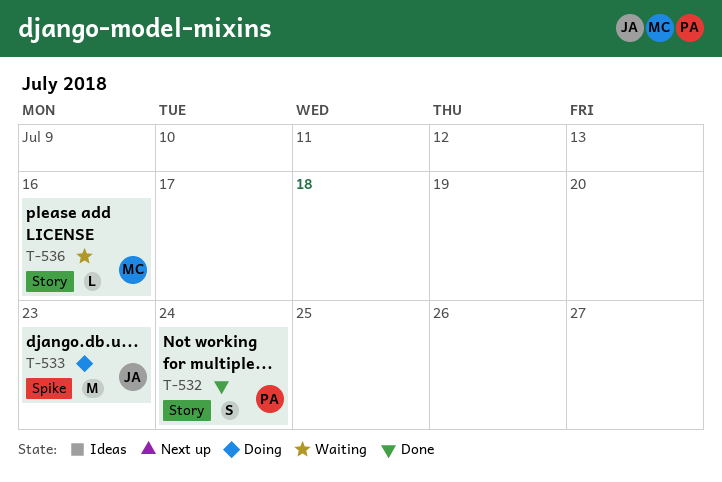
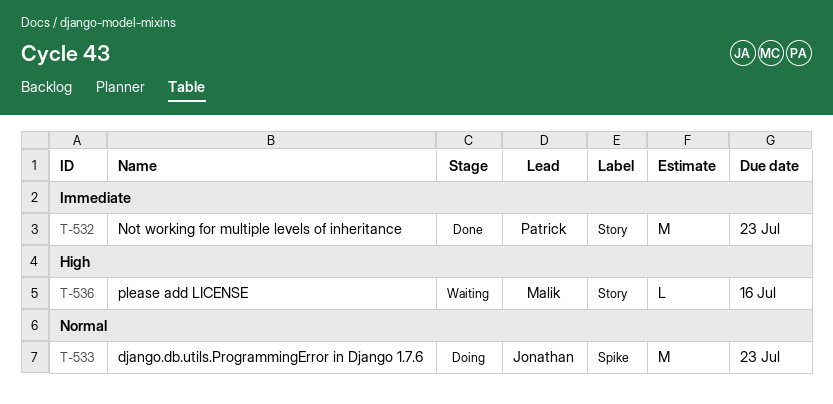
T-532, estimate: S -> M
T-532, due: Jul 24 -> Jul 23

